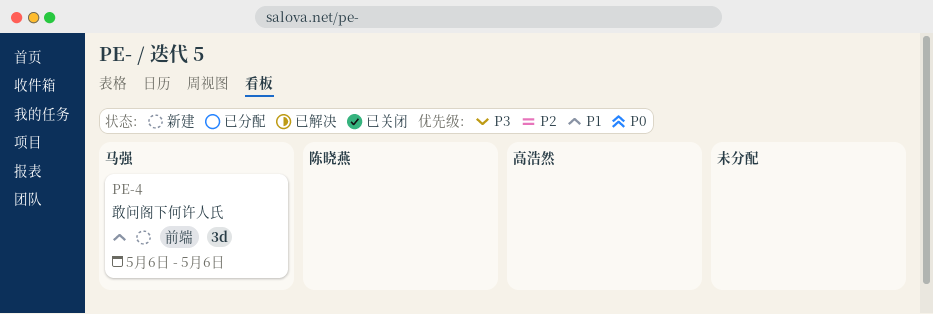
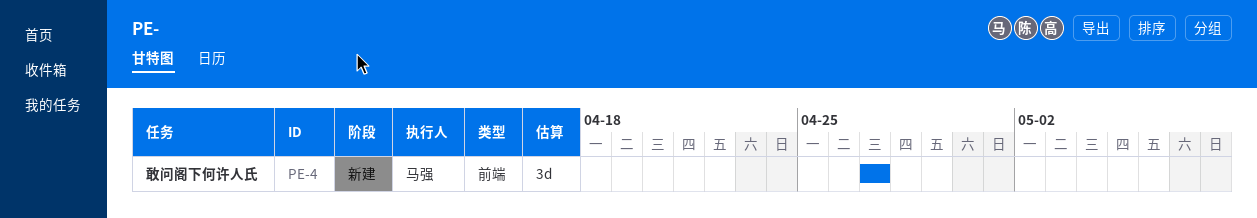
PE-4, start: May 6 -> Apr 27
PE-4, due: May 6 -> Apr 27

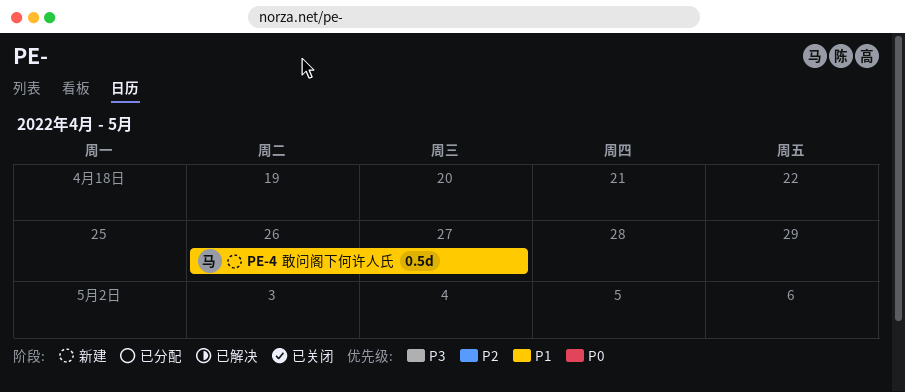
PE-4, estimate: 3d -> 0.5d
PE-4, start: Apr 27 -> Apr 26

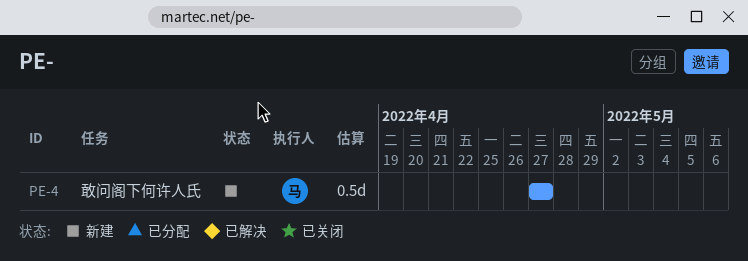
PE-4, start: Apr 26 -> Apr 27

